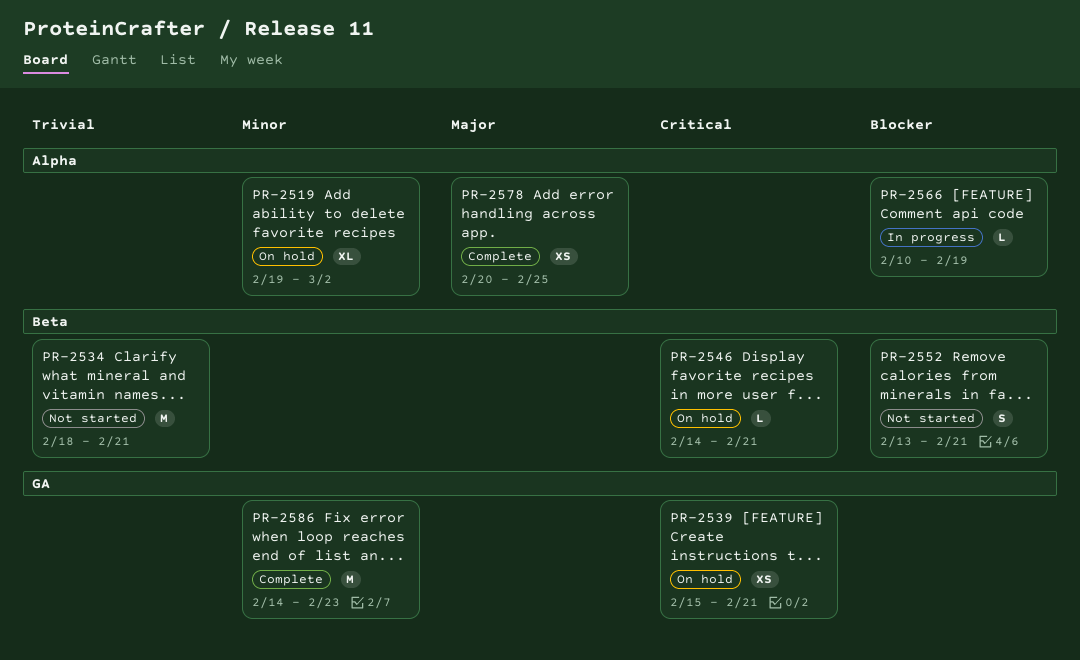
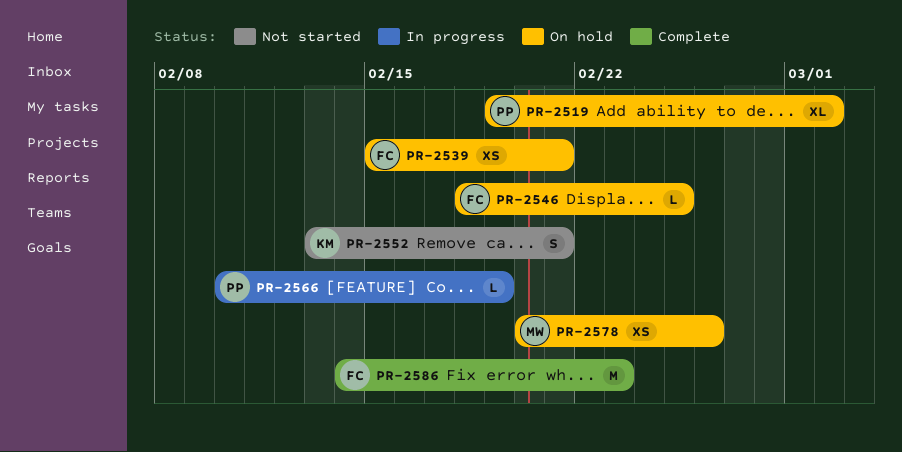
PR-2534: present -> none
PR-2546, start: Feb 14 -> Feb 18
PR-2546, due: Feb 21 -> Feb 25
PR-2578, status: Complete -> On hold
PR-2578, due: Feb 25 -> Feb 26

